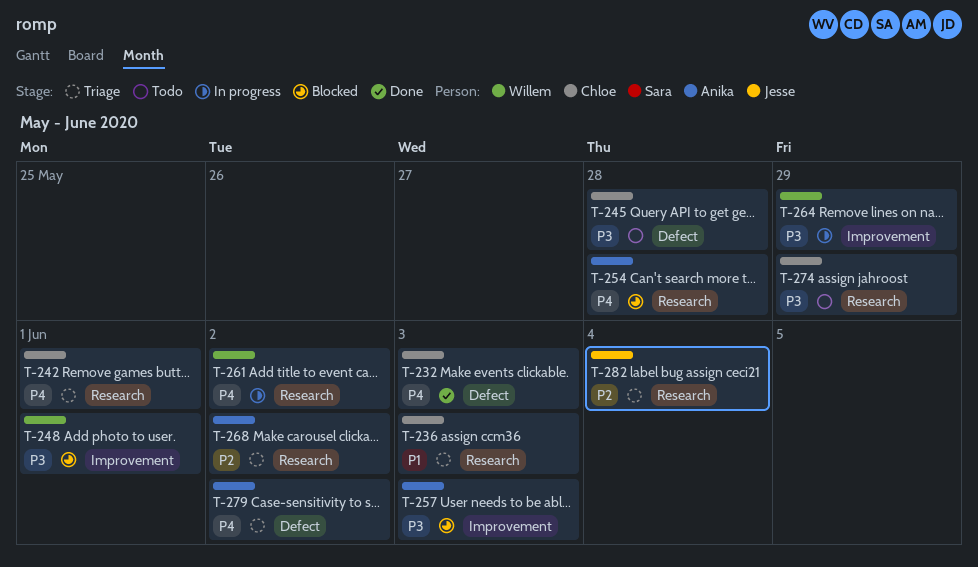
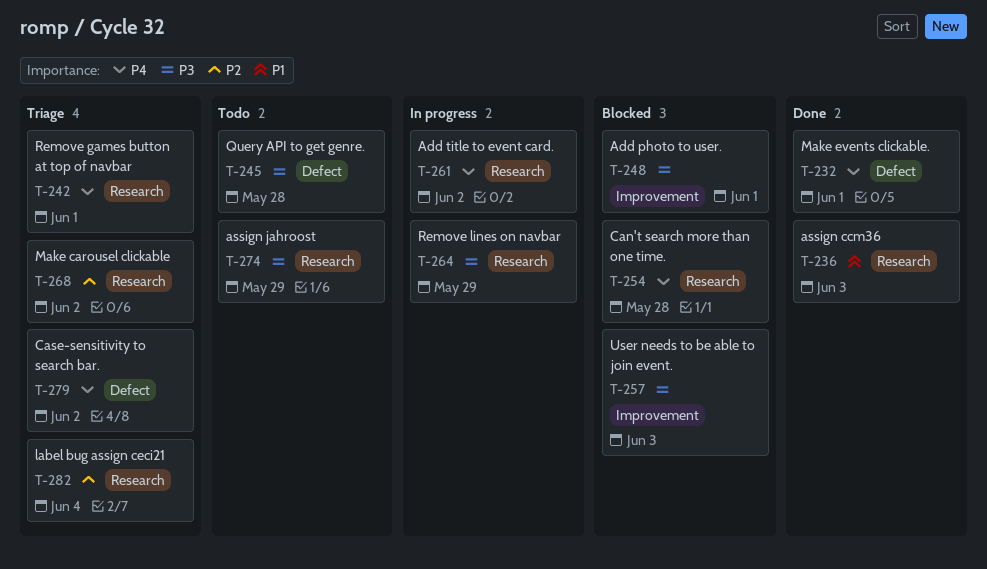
T-232, due: Jun 3 -> Jun 1
T-236, status: Triage -> Done
T-264, label: Improvement -> Research

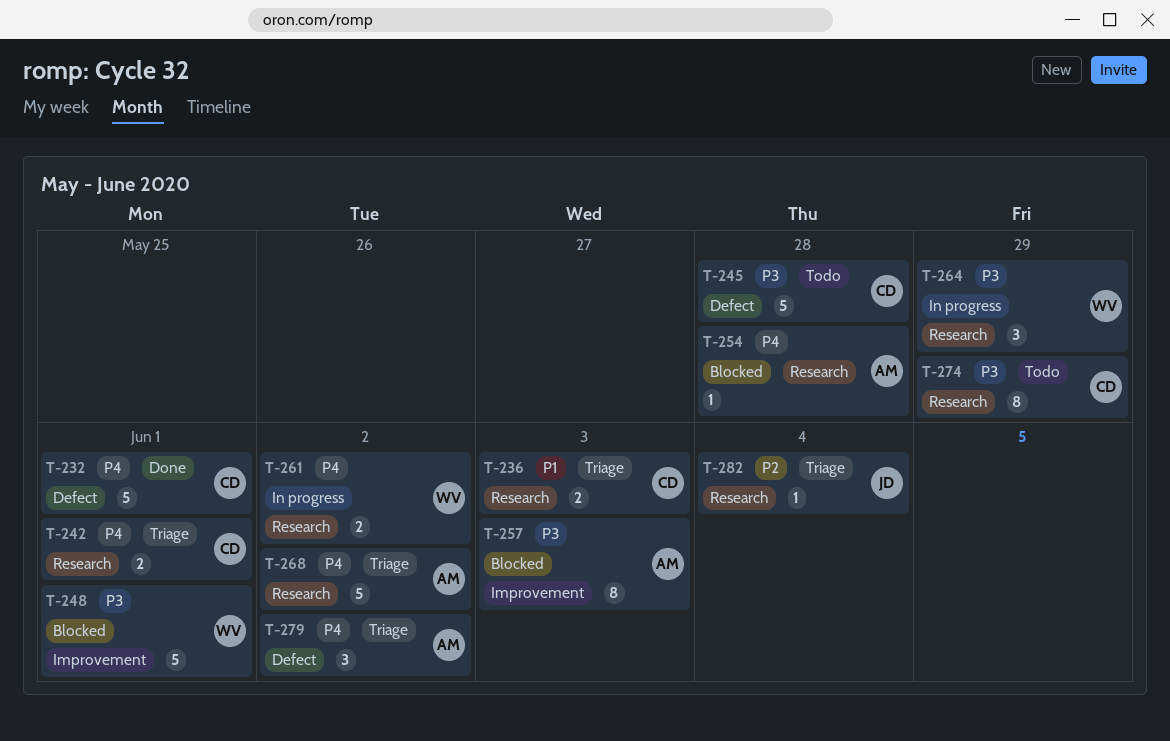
T-236, status: Done -> Triage
T-268, priority: P2 -> P4

